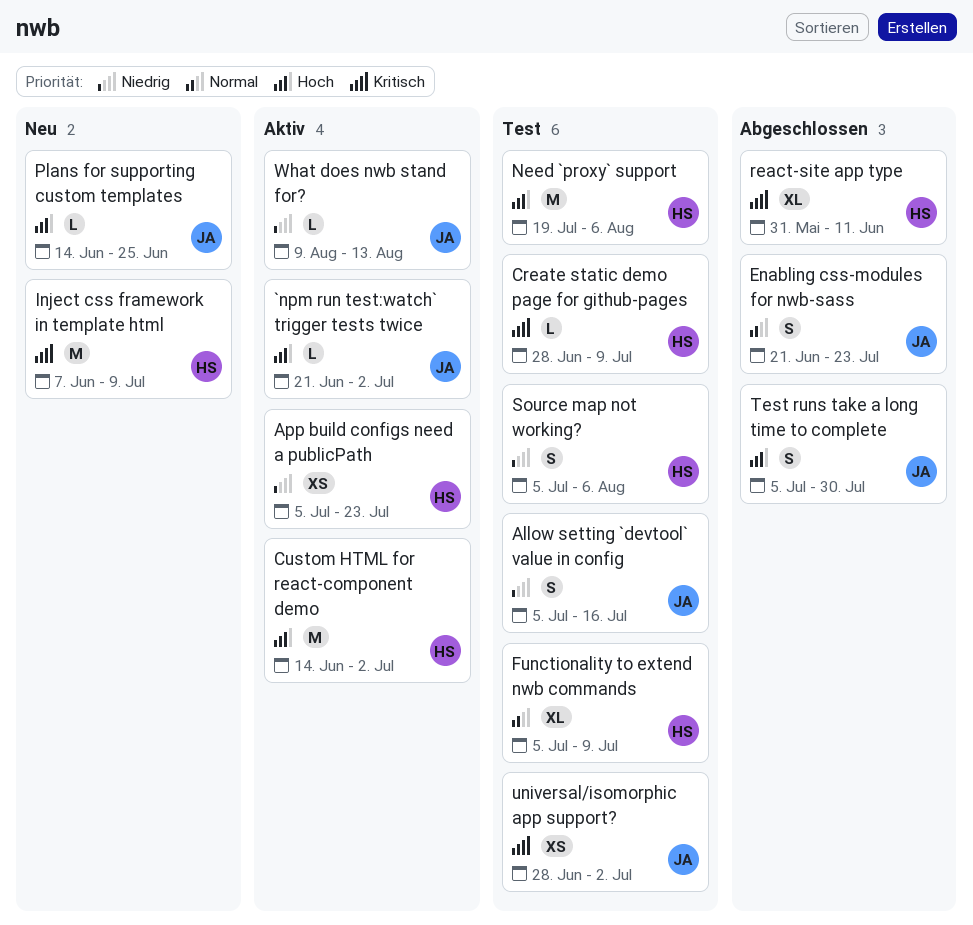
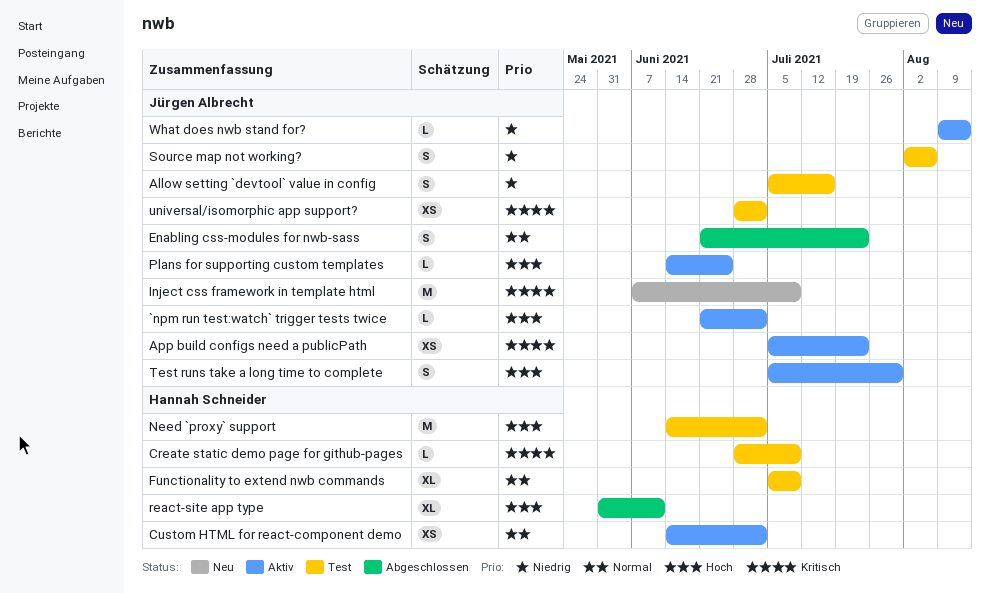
App build configs need a publicPath, owner: Hannah Schneider -> Jürgen Albrecht
App build configs need a publicPath, priority: Niedrig -> Kritisch
Custom HTML for react-component demo, priority: Hoch -> Normal
Custom HTML for react-component demo, estimate: M -> XS
Inject css framework in template html, owner: Hannah Schneider -> Jürgen Albrecht
Need `proxy` support, start: Jul 19 -> Jun 14
Need `proxy` support, due: Aug 6 -> Jul 2
Plans for supporting custom templates, status: Neu -> Aktiv
react-site app type, priority: Kritisch -> Hoch
Source map not working?, owner: Hannah Schneider -> Jürgen Albrecht
Source map not working?, start: Jul 5 -> Aug 2
Test runs take a long time to complete, status: Abgeschlossen -> Aktiv

